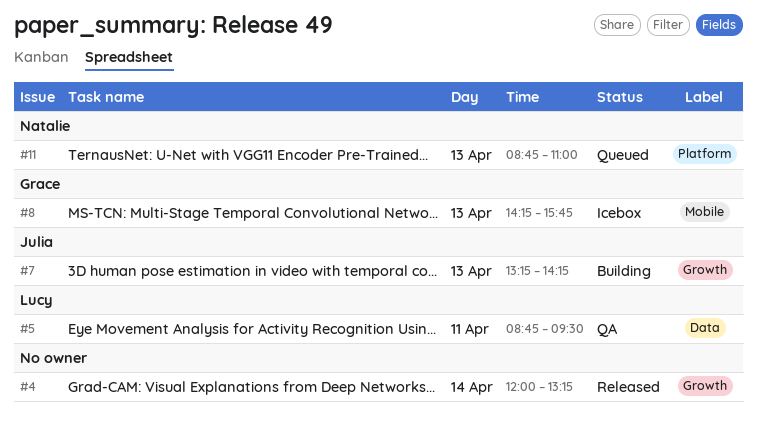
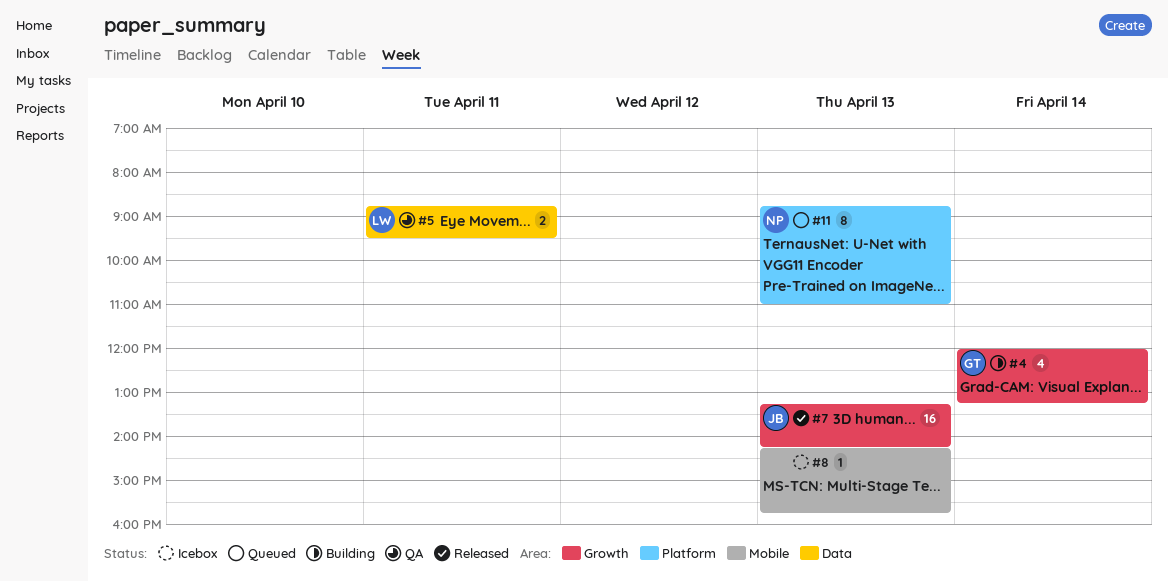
#4, status: Released -> Building
#4, owner: none -> Grace
#7, status: Building -> Released
#8, owner: Grace -> none

